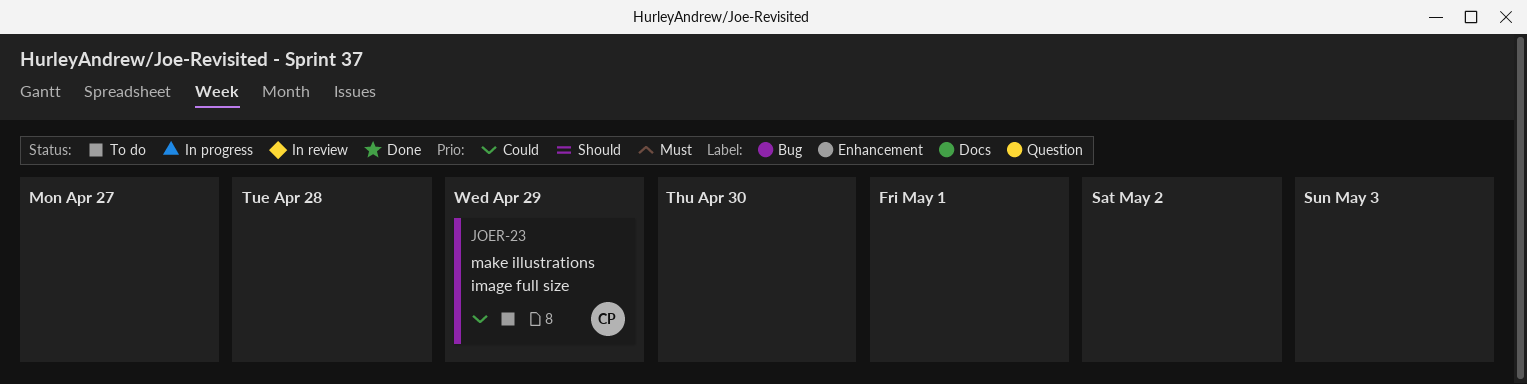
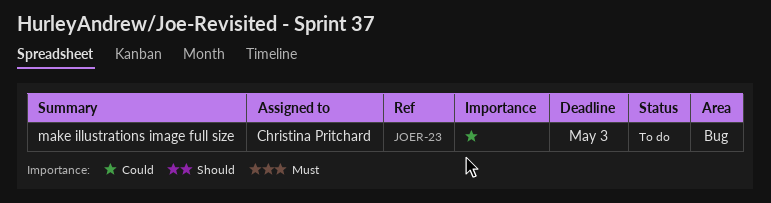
JOER-23, due: Apr 29 -> May 3

